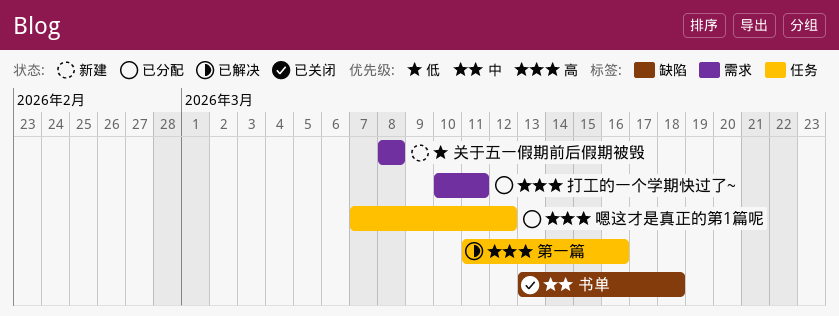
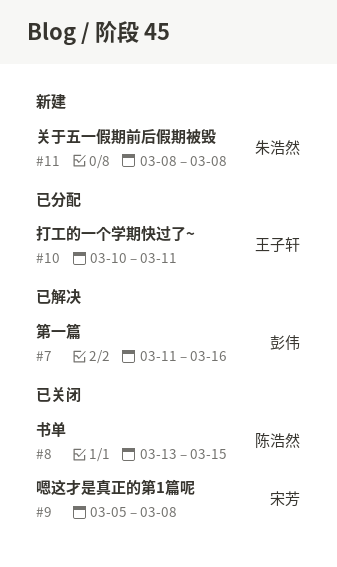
书单, due: Mar 18 -> Mar 15
嗯这才是真正的第1篇呢, status: 已分配 -> 已关闭
嗯这才是真正的第1篇呢, start: Mar 7 -> Mar 5
嗯这才是真正的第1篇呢, due: Mar 12 -> Mar 8

